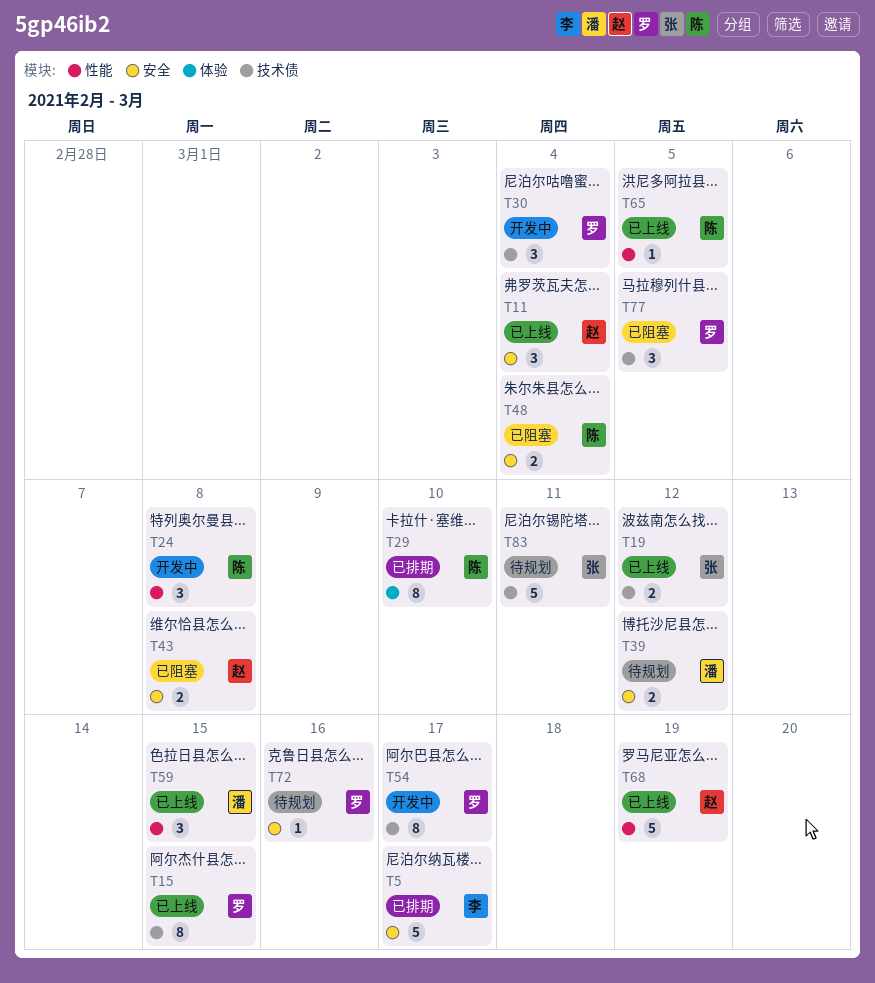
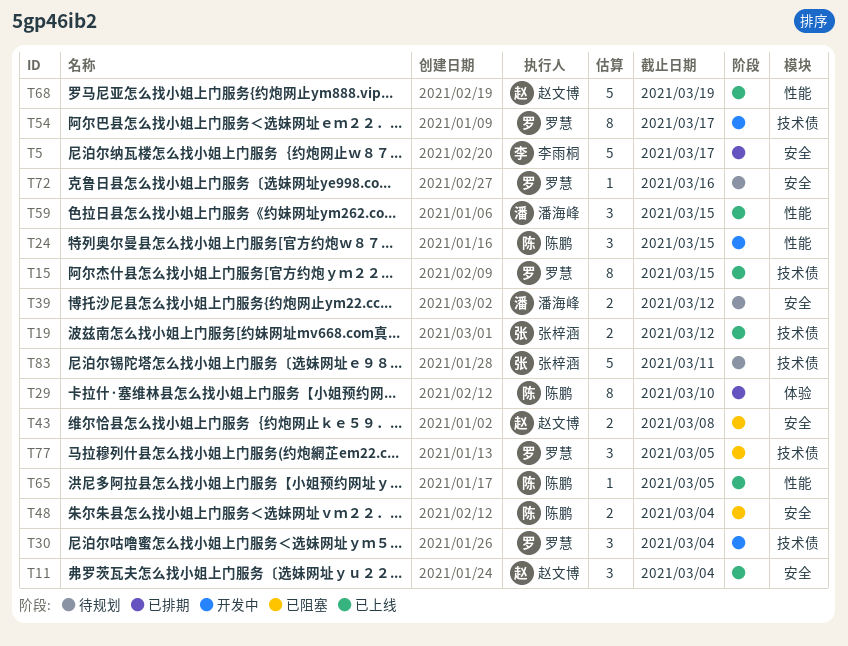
T24, due: Mar 8 -> Mar 15

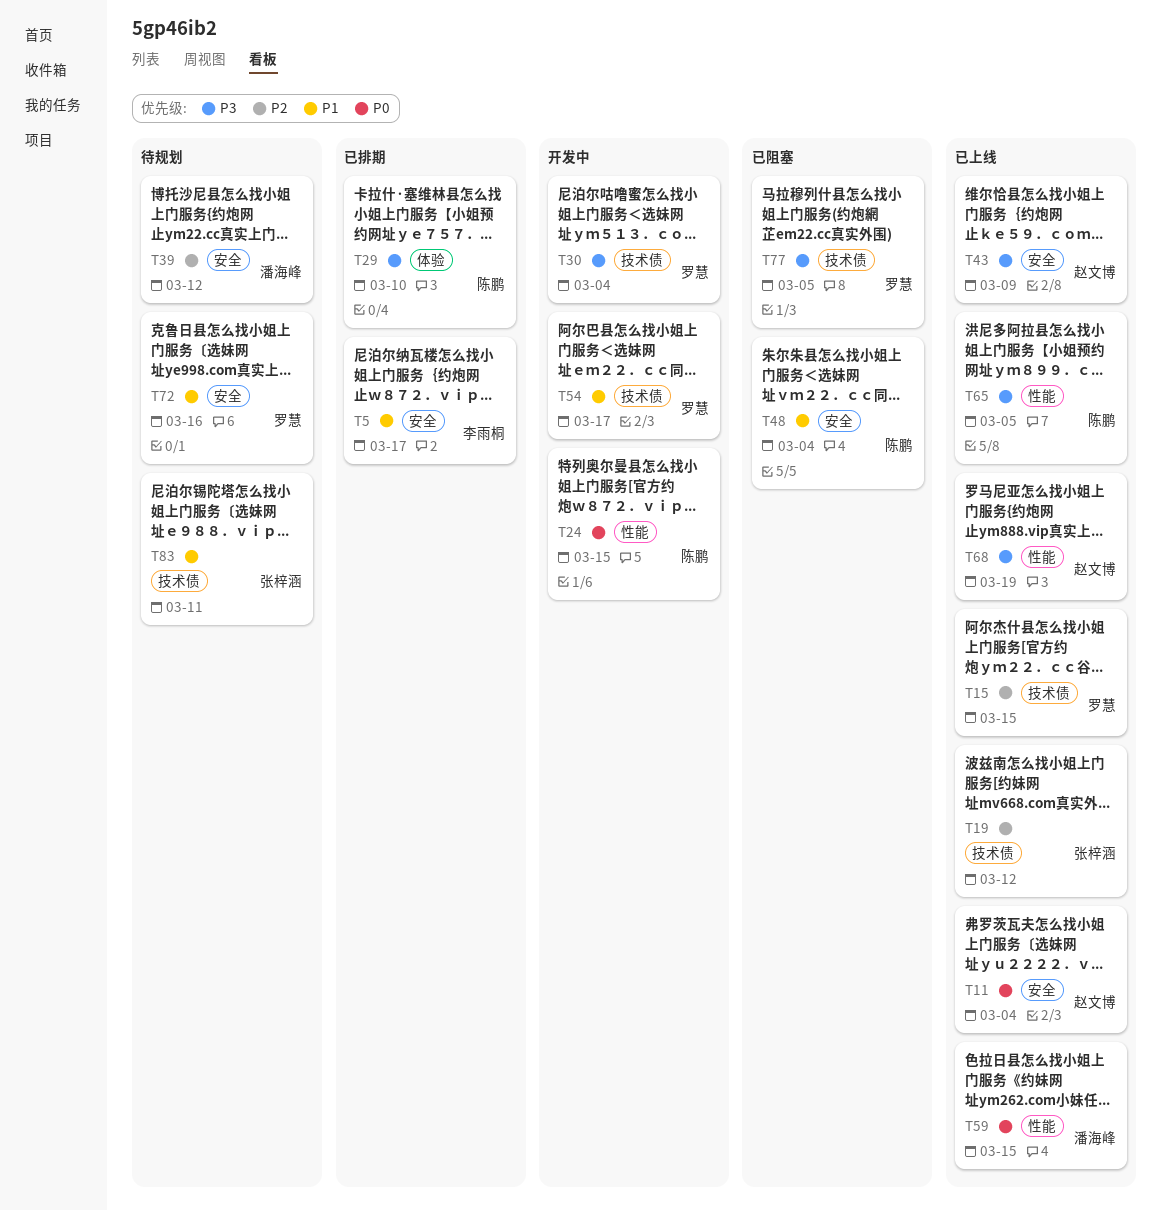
T43, status: 已阻塞 -> 已上线
T43, due: Mar 8 -> Mar 9

